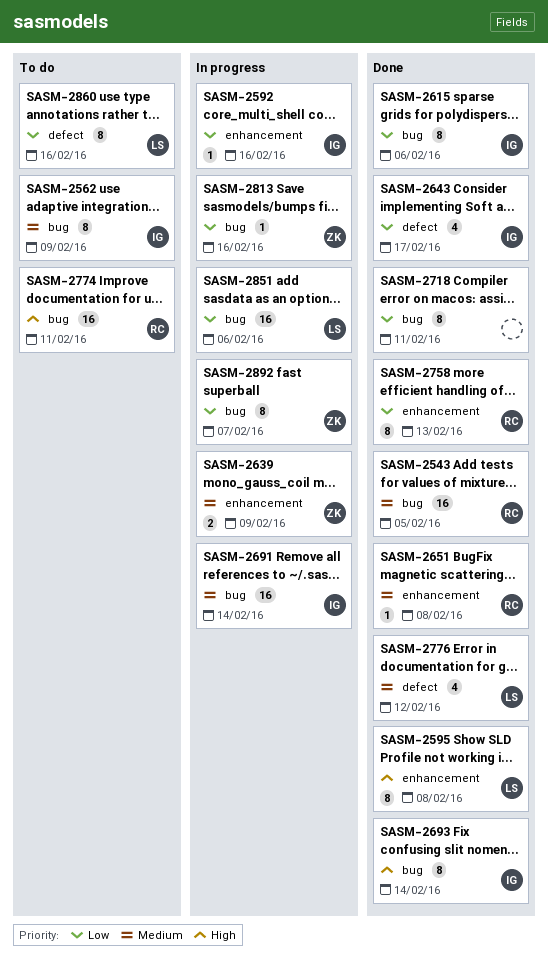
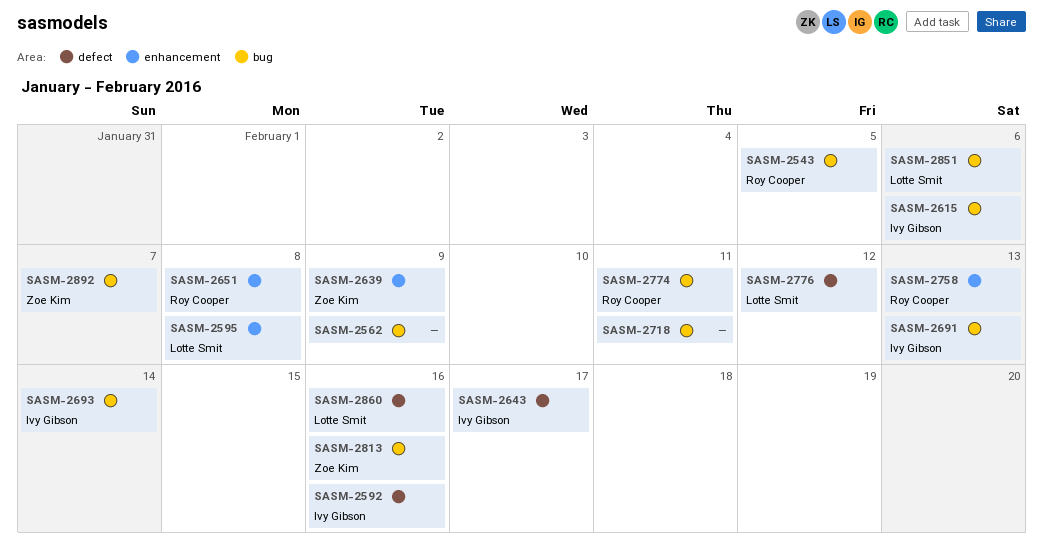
SASM-2562, owner: Ivy Gibson -> none
SASM-2592, label: enhancement -> defect
SASM-2691, due: Feb 14 -> Feb 13

